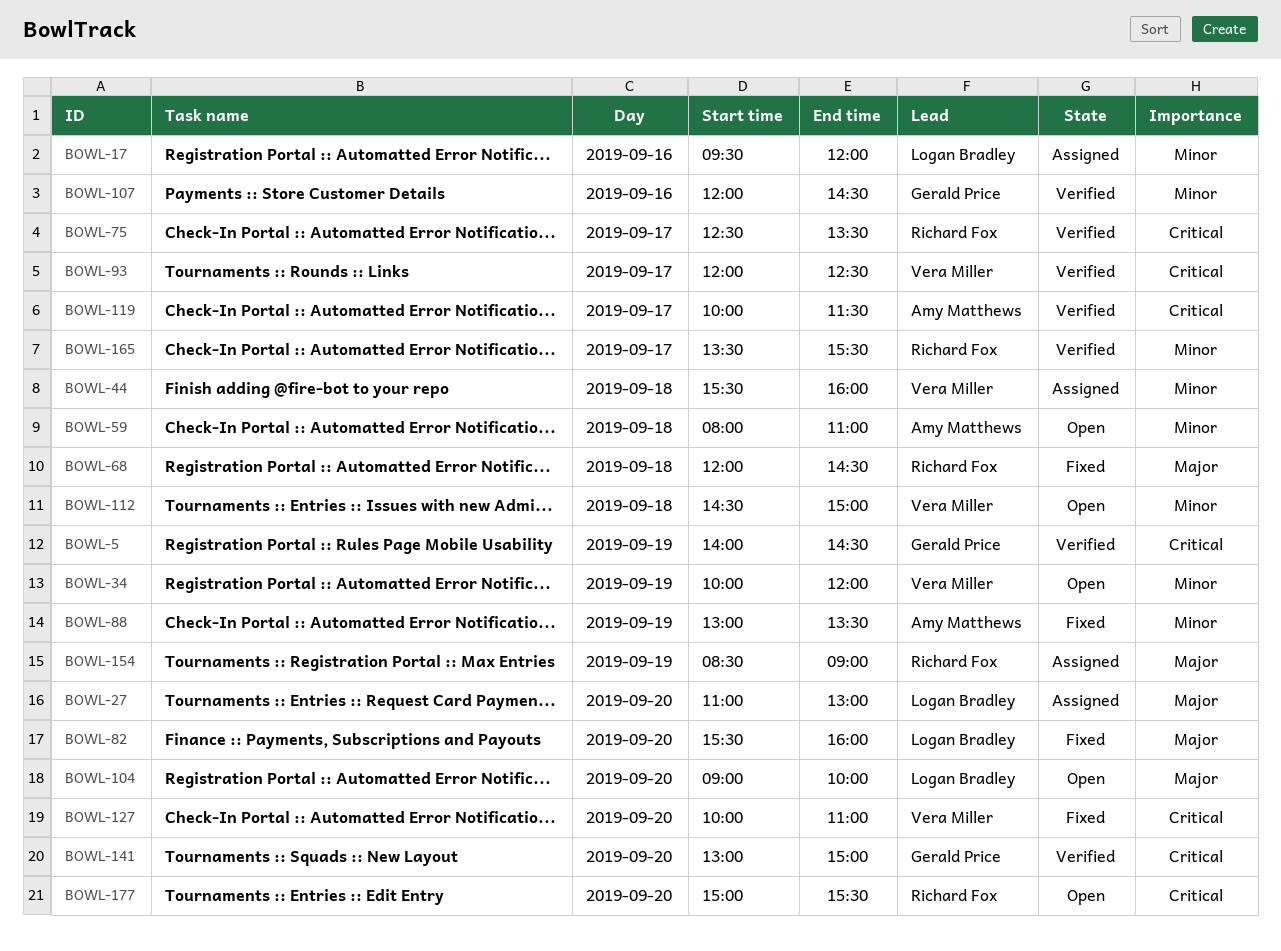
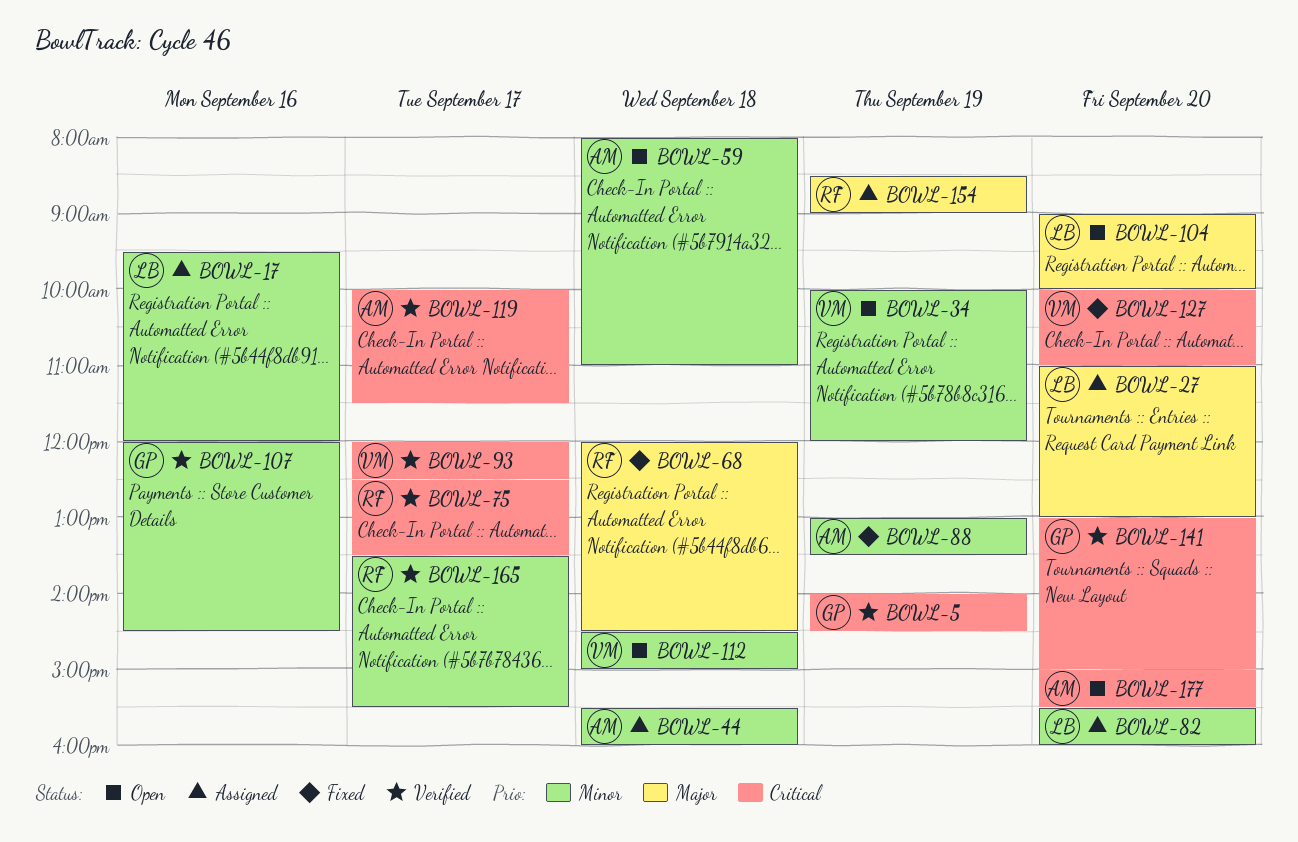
BOWL-44, owner: Vera Miller -> Amy Matthews
BOWL-82, status: Fixed -> Assigned
BOWL-82, priority: Major -> Minor
BOWL-177, owner: Richard Fox -> Amy Matthews

